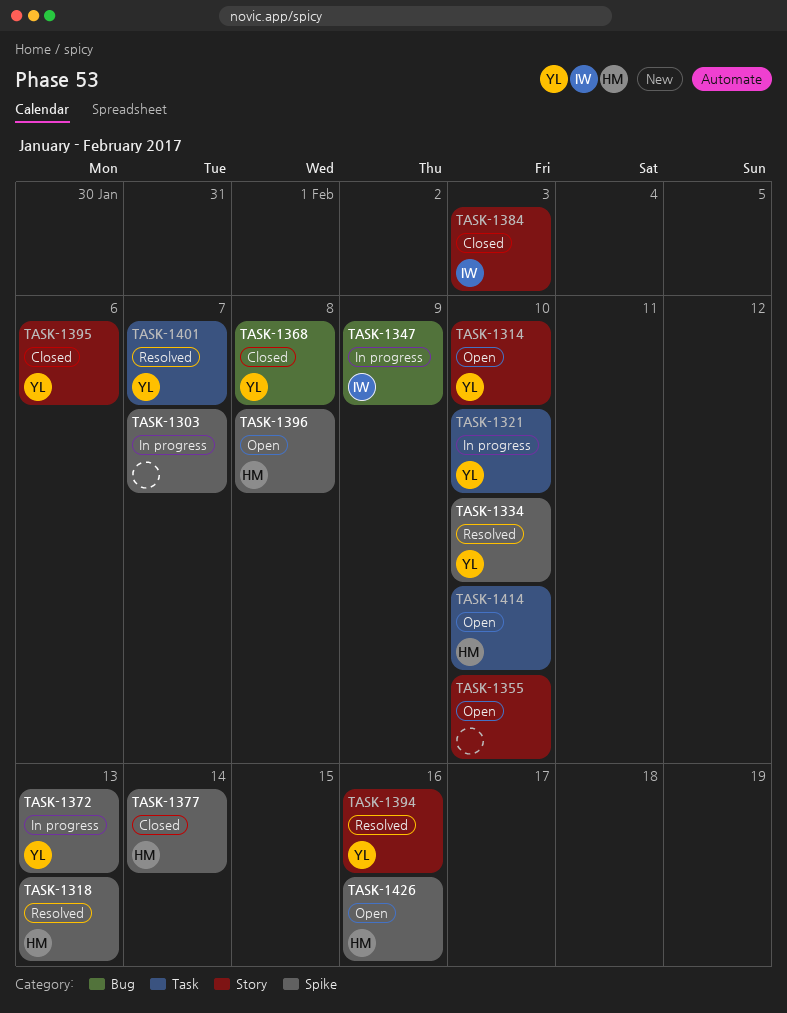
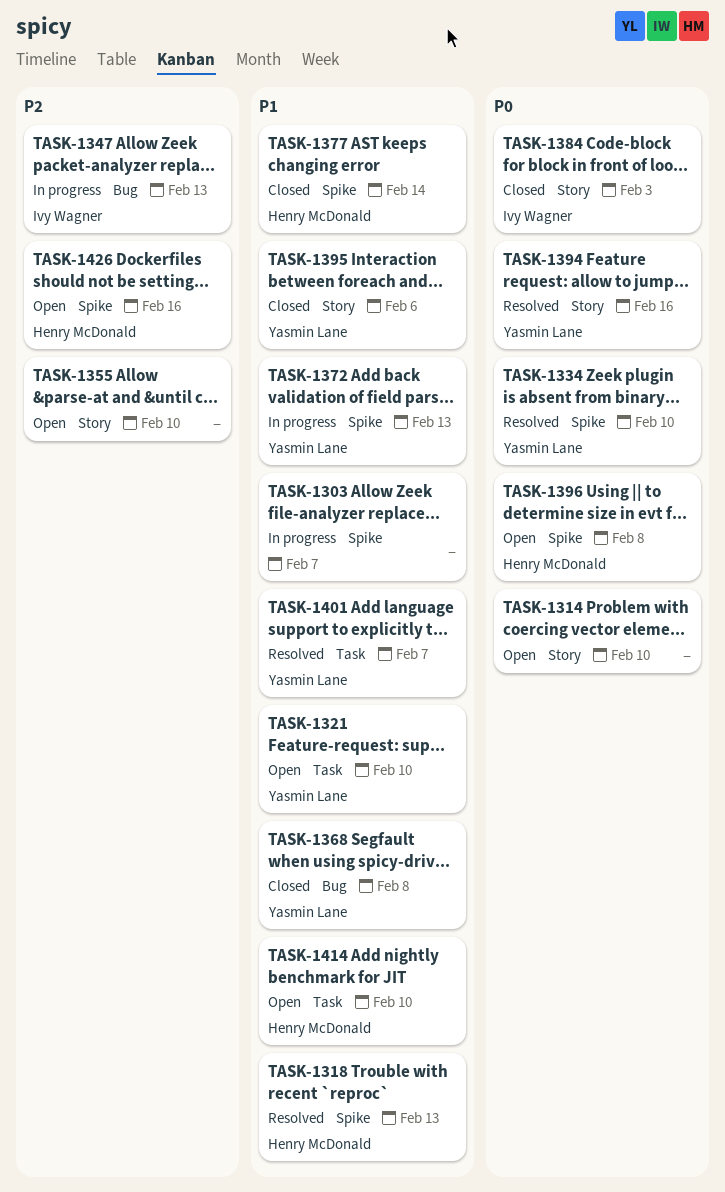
TASK-1314, owner: Yasmin Lane -> none
TASK-1321, status: In progress -> Open
TASK-1347, due: Feb 9 -> Feb 13

